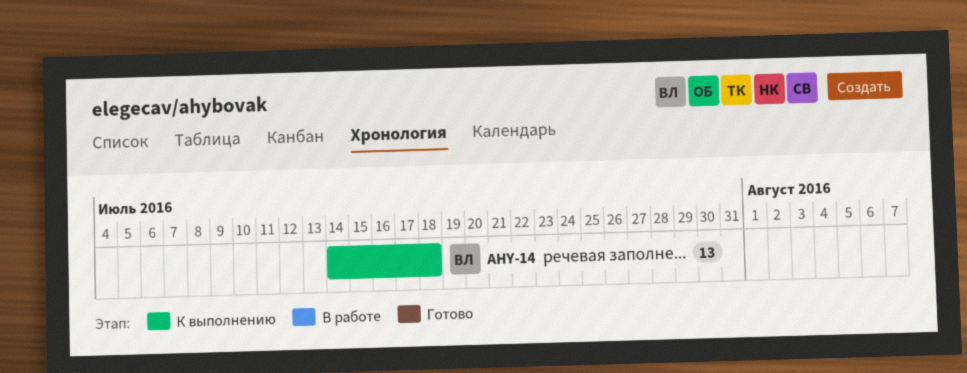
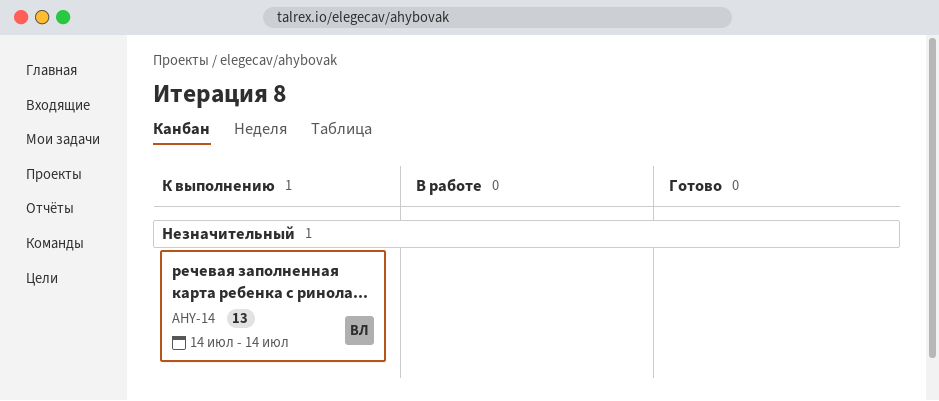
AHY-14, due: Jul 18 -> Jul 14

